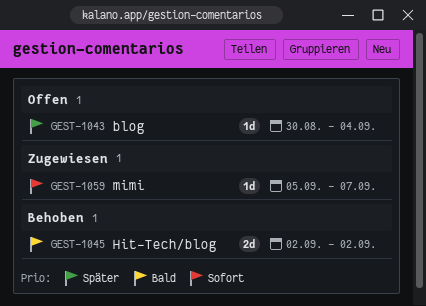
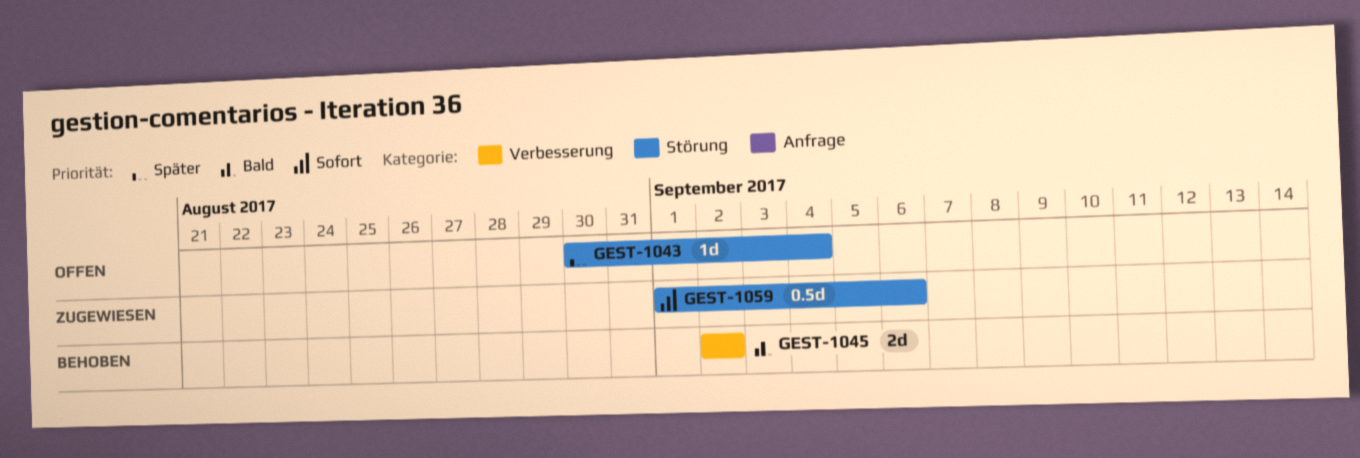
GEST-1059, estimate: 1d -> 0.5d
GEST-1059, start: Sep 5 -> Sep 1
GEST-1059, due: Sep 7 -> Sep 6

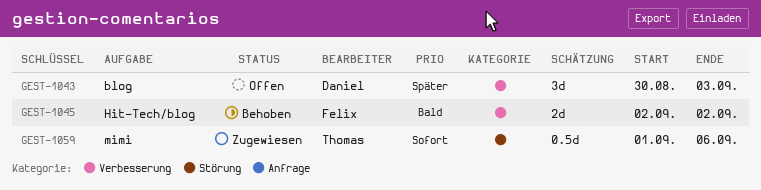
GEST-1043, label: Störung -> Verbesserung
GEST-1043, estimate: 1d -> 3d
GEST-1043, due: Sep 4 -> Sep 3

